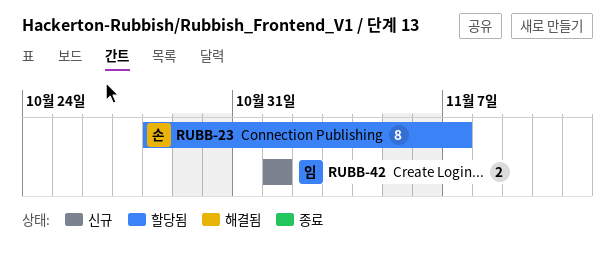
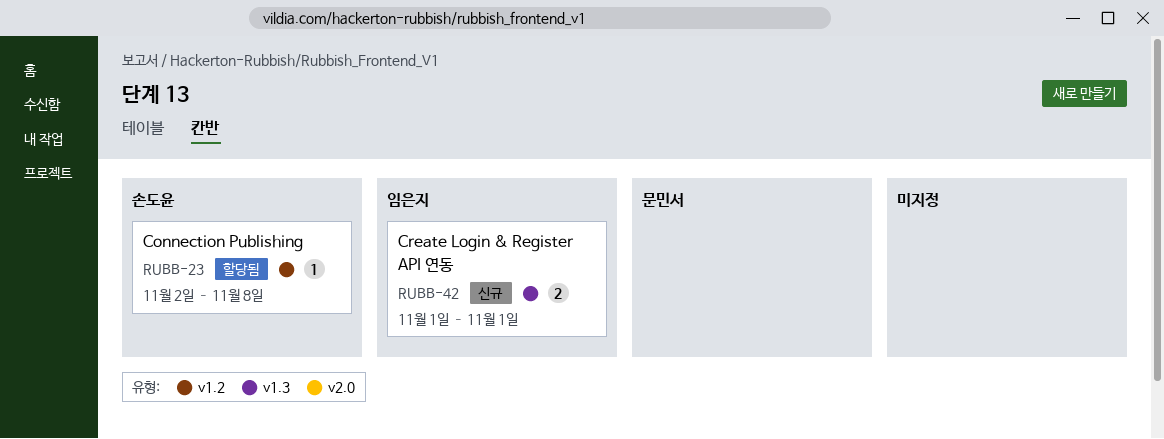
RUBB-23, estimate: 8 -> 1
RUBB-23, start: Oct 28 -> Nov 2
RUBB-23, due: Nov 7 -> Nov 8

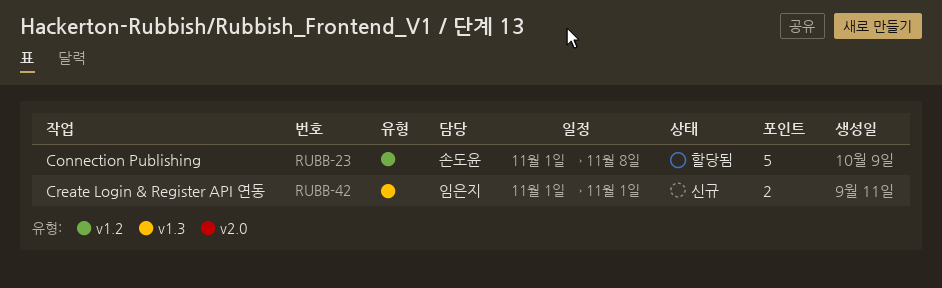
RUBB-23, estimate: 1 -> 5
RUBB-23, start: Nov 2 -> Nov 1

